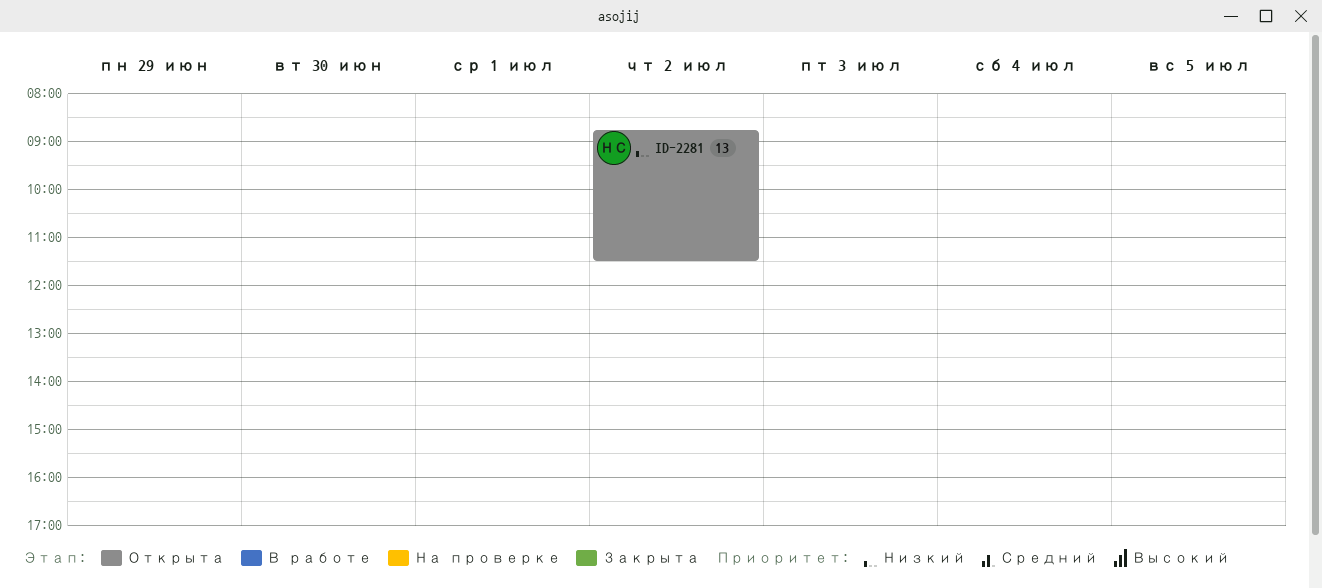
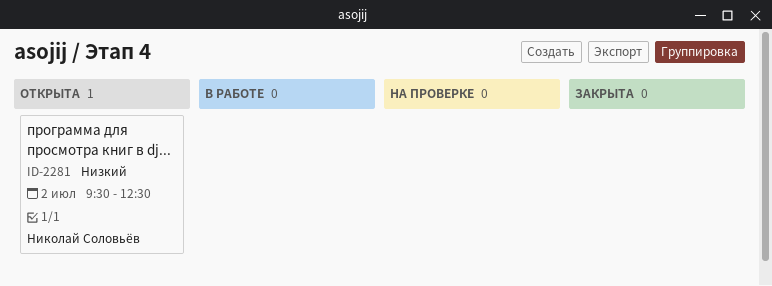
ID-2281, begins: 08:45 -> 09:30
ID-2281, ends: 11:30 -> 12:30

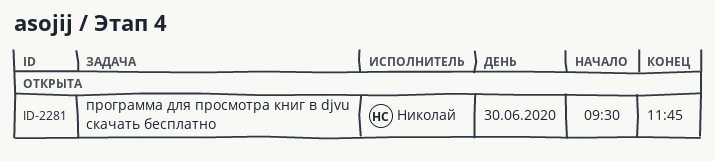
ID-2281, day: Jul 2 -> Jun 30
ID-2281, ends: 12:30 -> 11:45

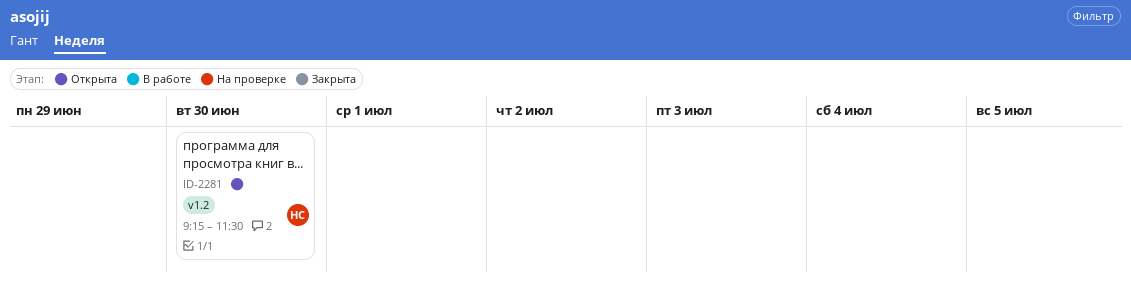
ID-2281, begins: 09:30 -> 09:15
ID-2281, ends: 11:45 -> 11:30

